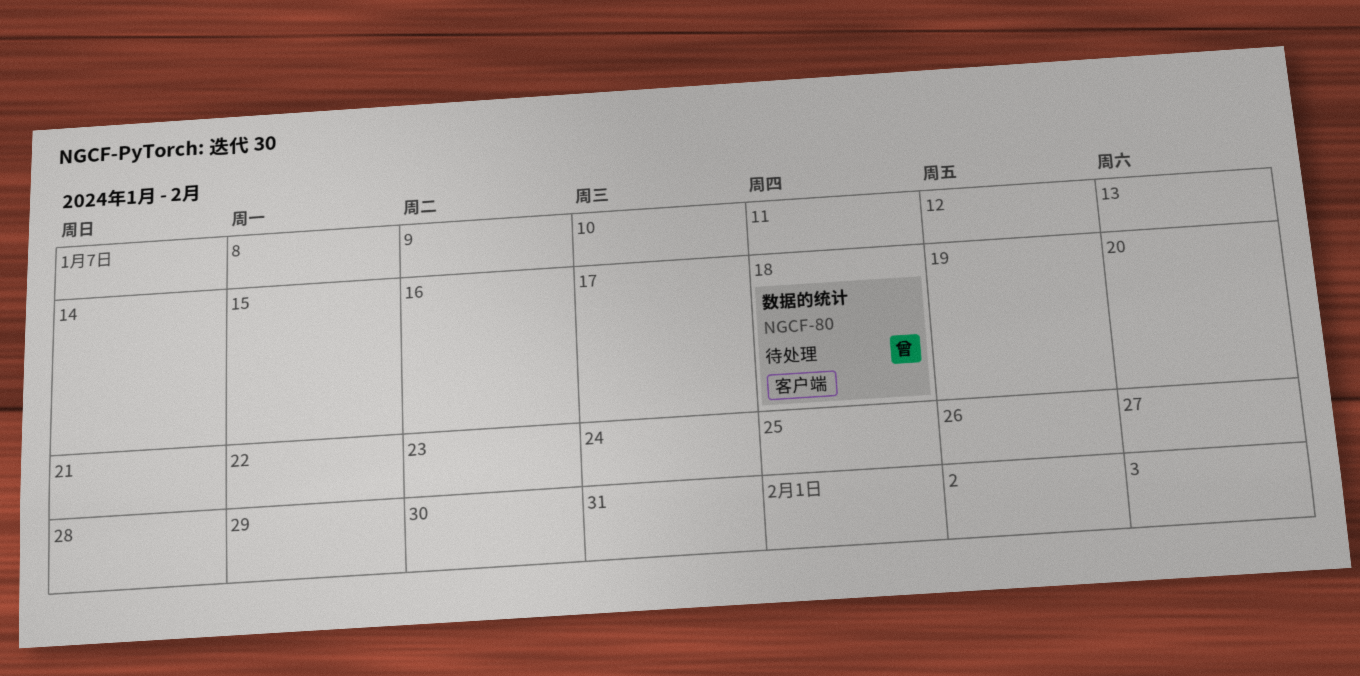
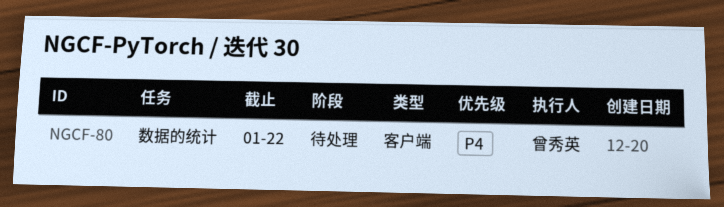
NGCF-80, due: Jan 18 -> Jan 22

